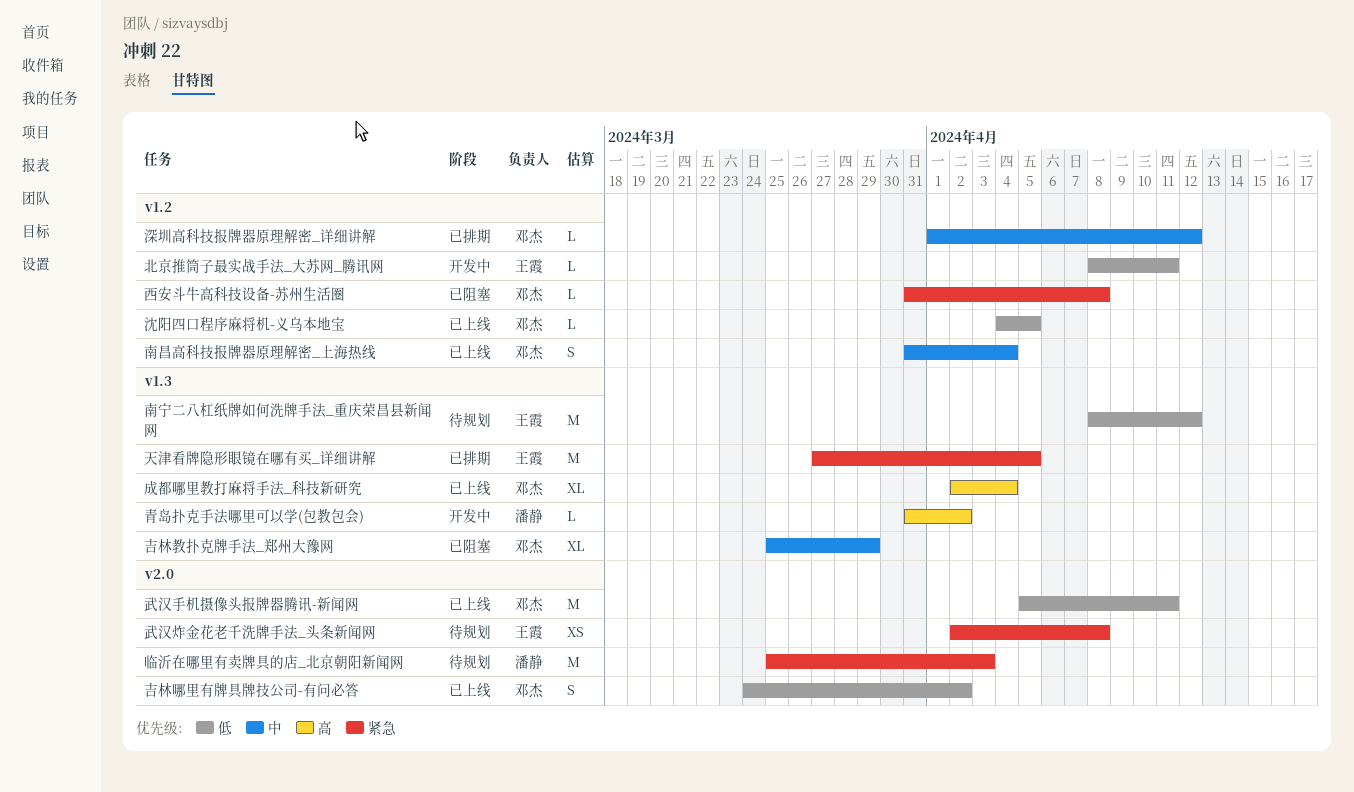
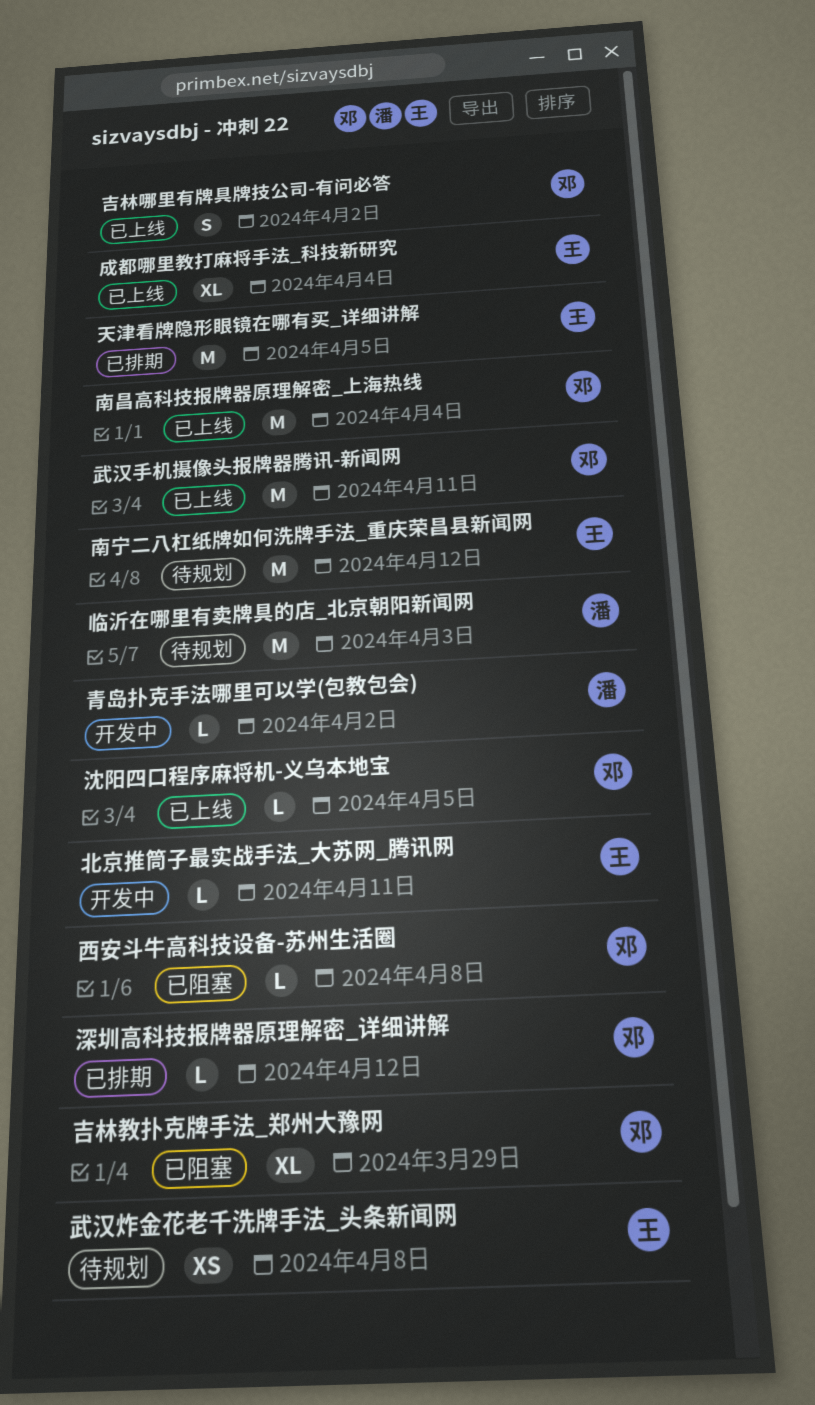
南昌高科技报牌器原理解密_上海热线, estimate: S -> M
成都哪里教打麻将手法_科技新研究, owner: 邓杰 -> 王霞

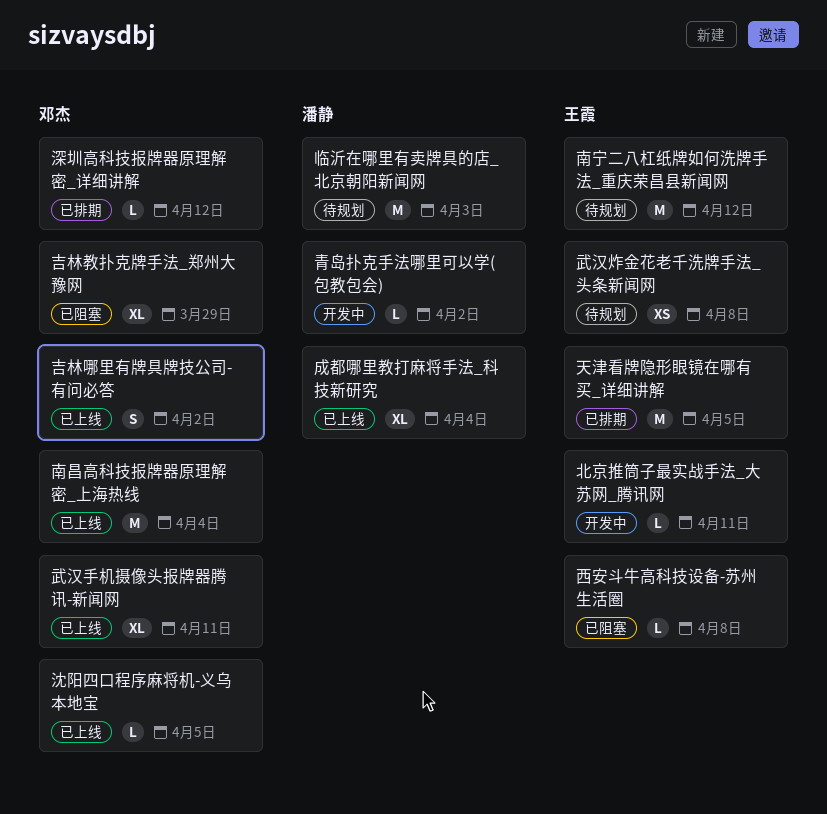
成都哪里教打麻将手法_科技新研究, owner: 王霞 -> 潘静
武汉手机摄像头报牌器腾讯-新闻网, estimate: M -> XL
西安斗牛高科技设备-苏州生活圈, owner: 邓杰 -> 王霞

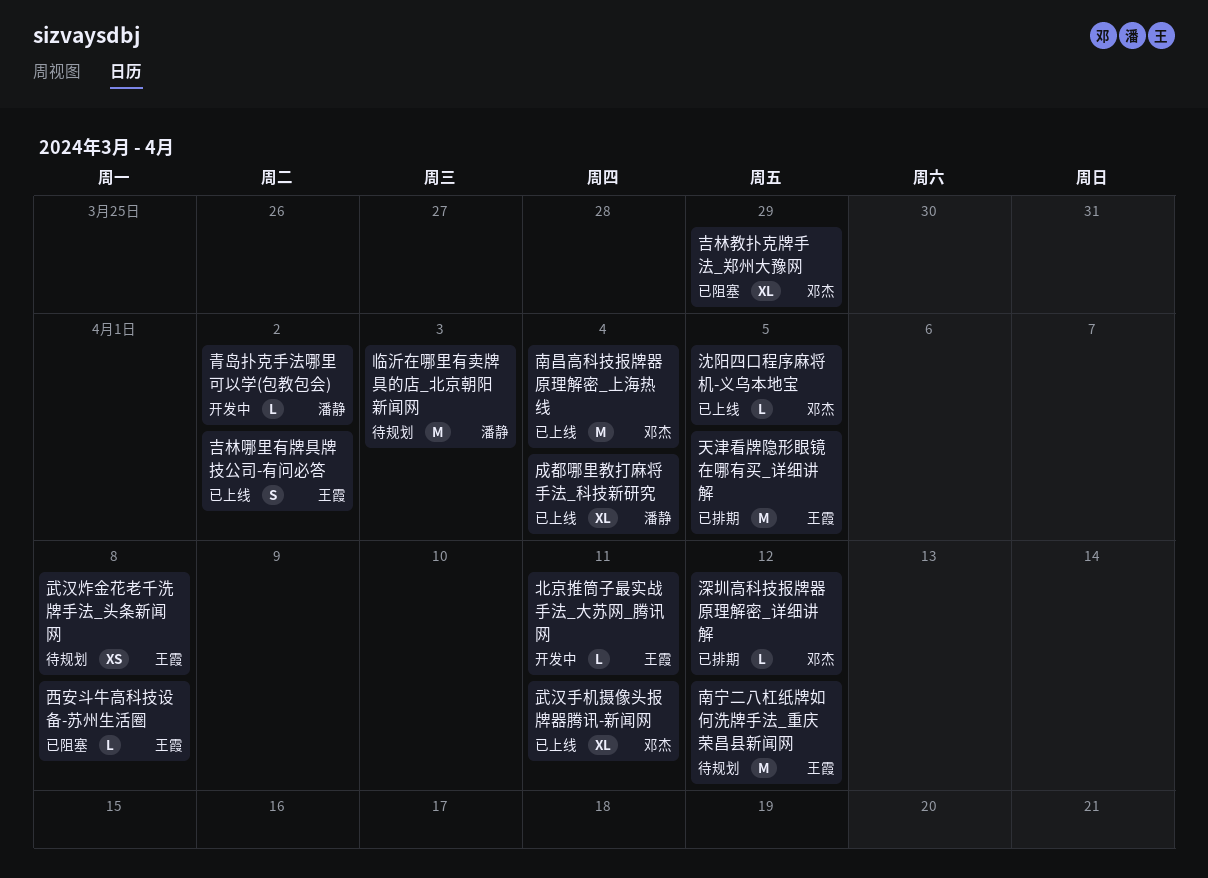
吉林哪里有牌具牌技公司-有问必答, owner: 邓杰 -> 王霞

